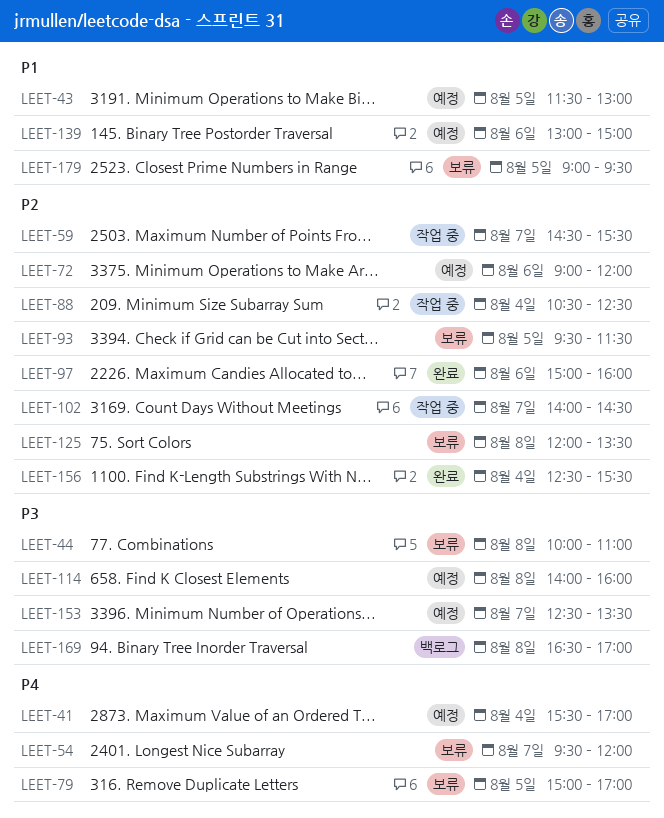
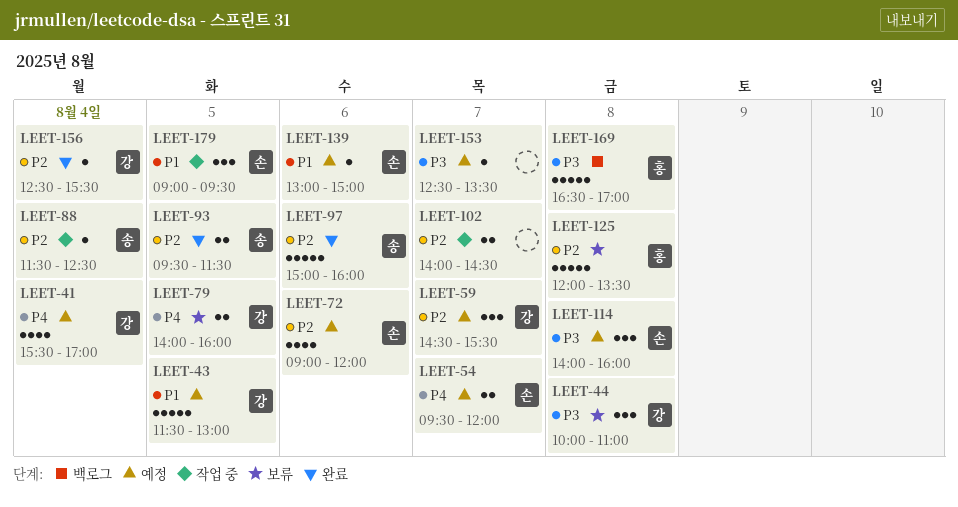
LEET-54, status: 보류 -> 예정
LEET-59, status: 작업 중 -> 예정
LEET-79, begins: 15:00 -> 14:00
LEET-79, ends: 17:00 -> 16:00
LEET-88, begins: 10:30 -> 11:30
LEET-93, status: 보류 -> 완료
LEET-179, status: 보류 -> 작업 중

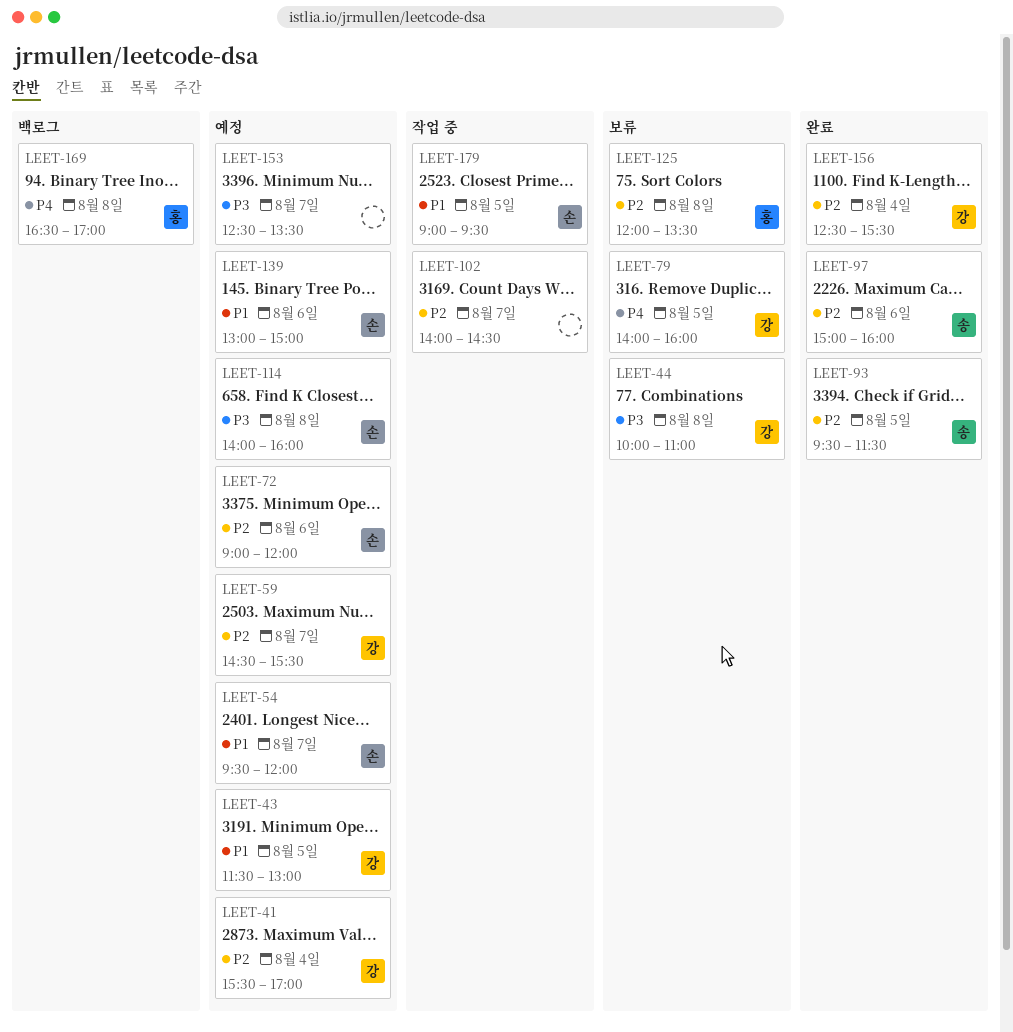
LEET-41, priority: P4 -> P2
LEET-54, priority: P4 -> P1
LEET-88: present -> none
LEET-169, priority: P3 -> P4

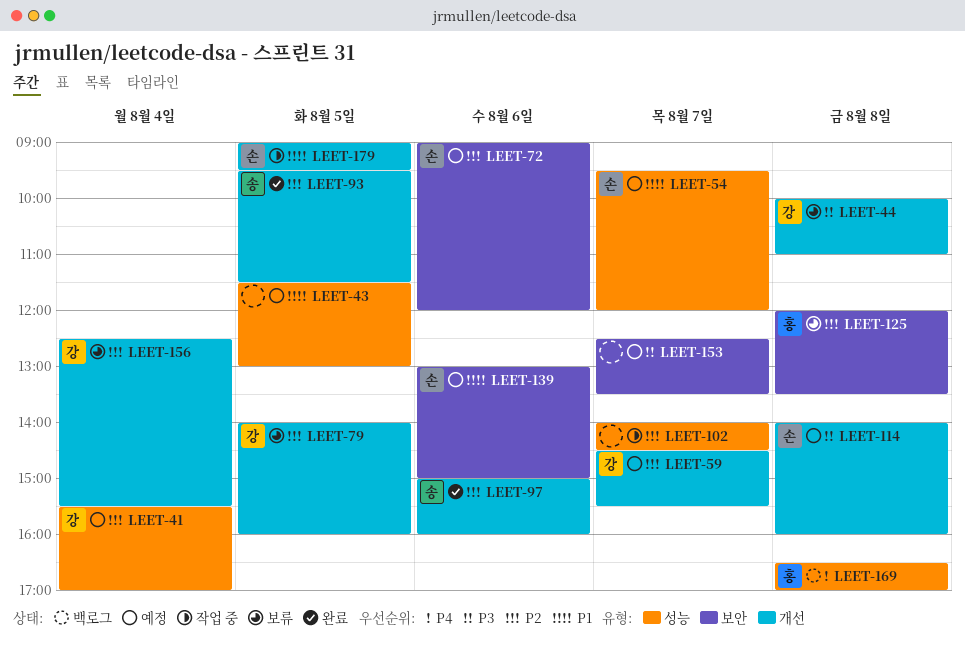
LEET-43, owner: 강 -> none
LEET-79, priority: P4 -> P2
LEET-156, status: 완료 -> 보류

